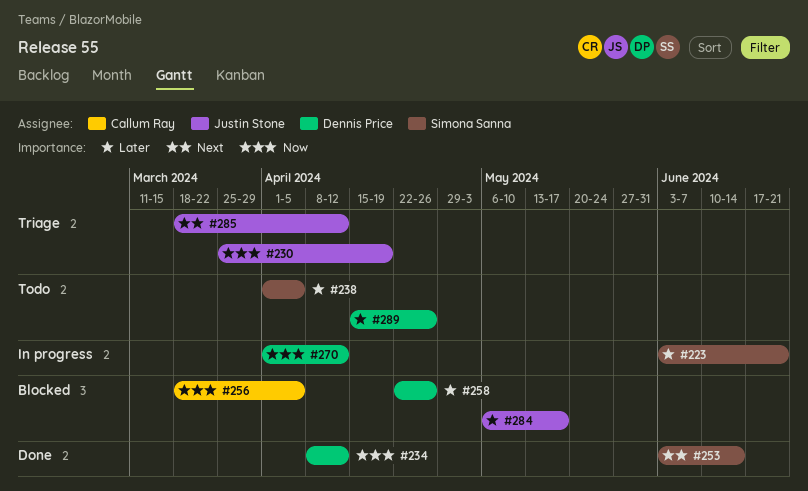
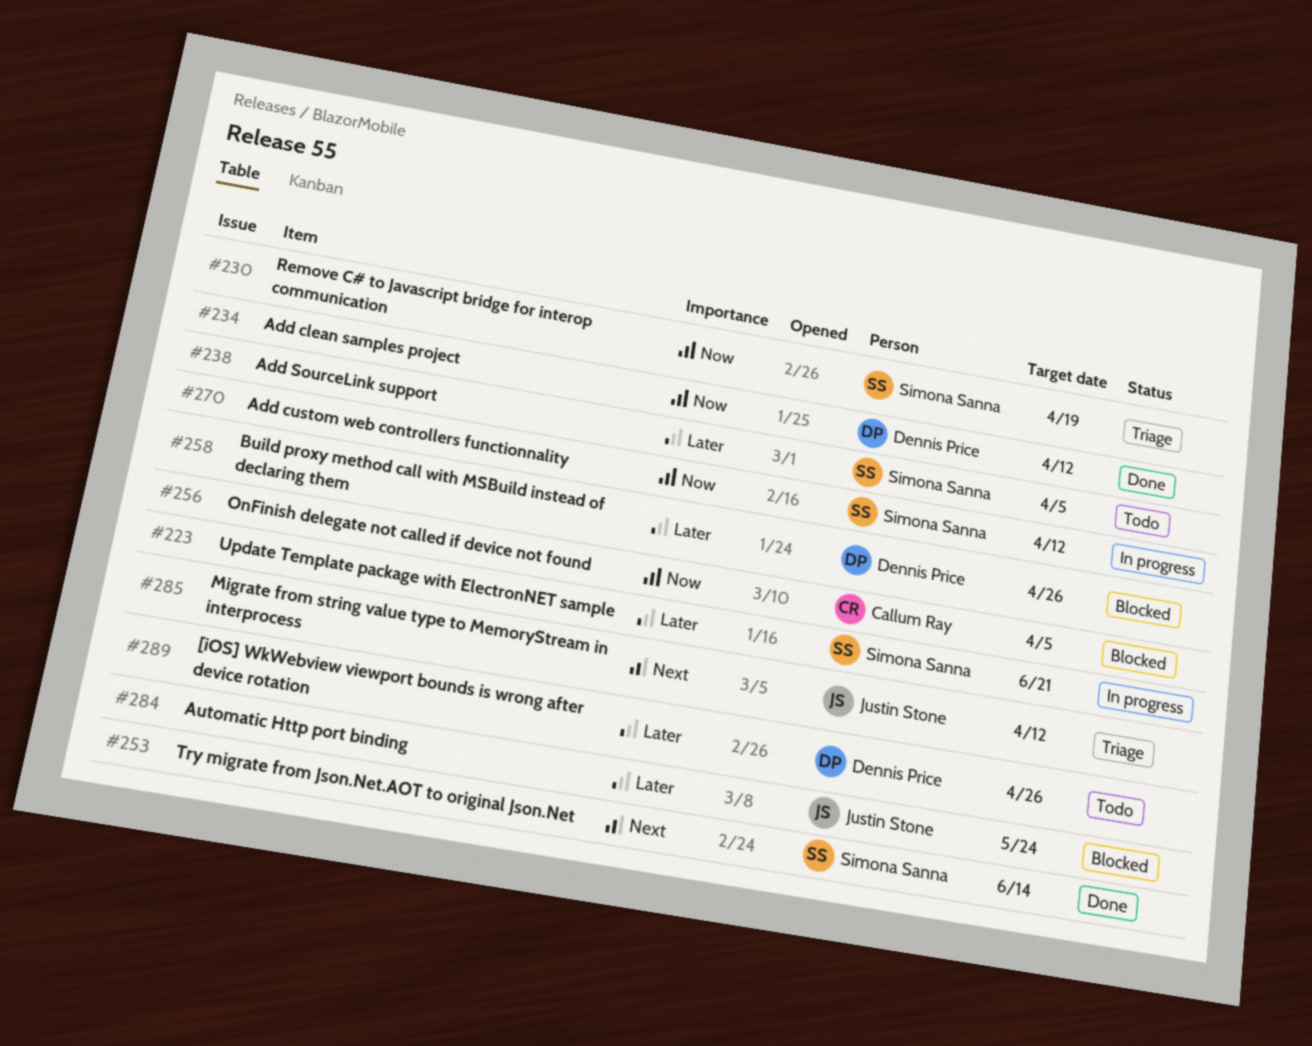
#230, owner: Justin Stone -> Simona Sanna
#270, owner: Dennis Price -> Simona Sanna
#284, due: May 17 -> May 24

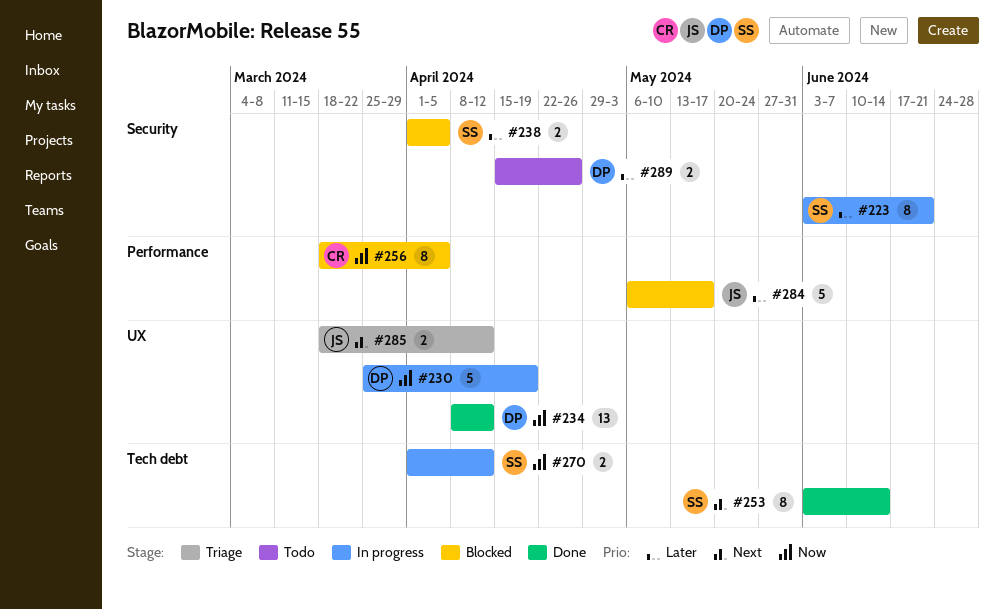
#230, status: Triage -> In progress
#230, owner: Simona Sanna -> Dennis Price
#238, status: Todo -> Blocked
#258: present -> none
#284, due: May 24 -> May 17

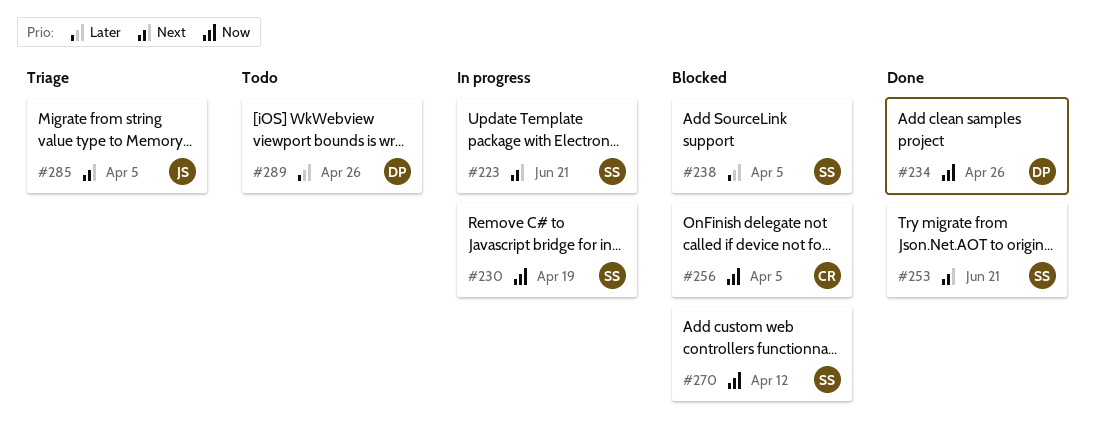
#223, priority: Later -> Next
#230, owner: DP -> SS
#234, due: Apr 12 -> Apr 26
#253, due: Jun 14 -> Jun 21
#270, status: In progress -> Blocked
#284: present -> none
#285, due: Apr 12 -> Apr 5

